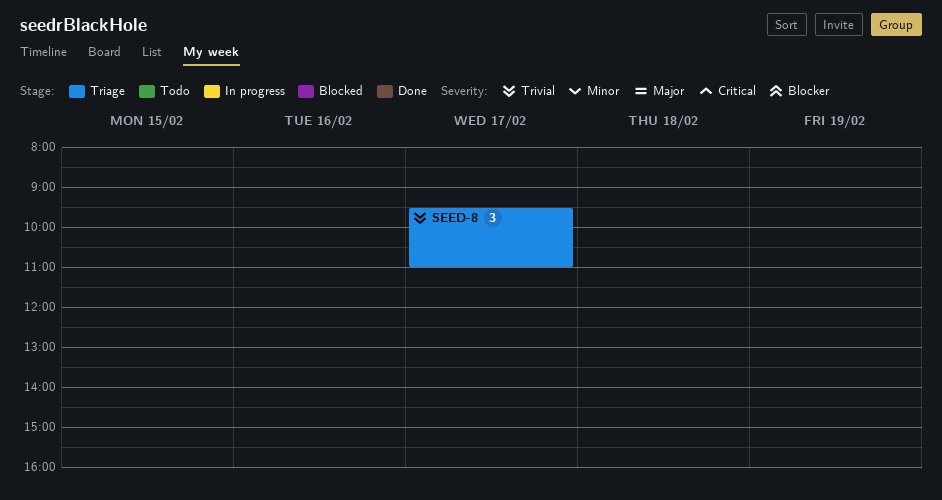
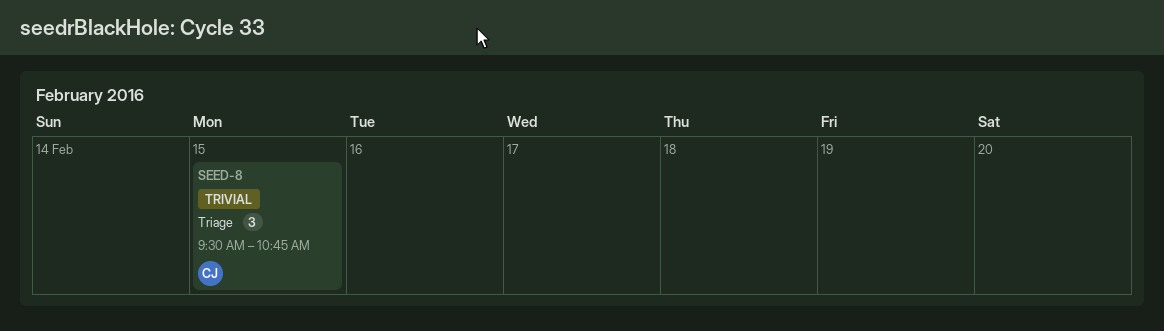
SEED-8, day: Feb 17 -> Feb 15
SEED-8, ends: 11:00 -> 10:45

